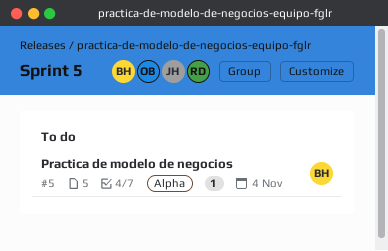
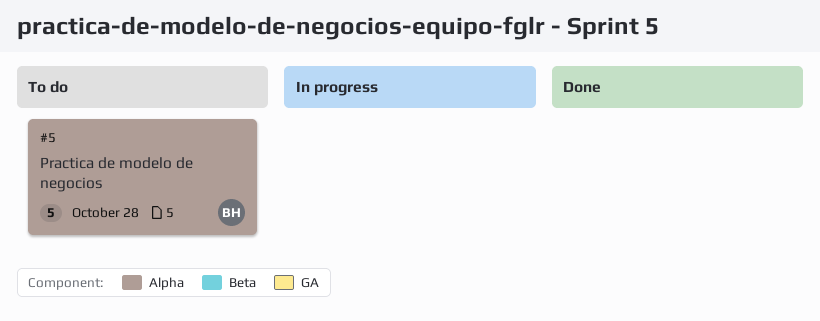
#5, estimate: 1 -> 5
#5, due: Nov 4 -> Oct 28

